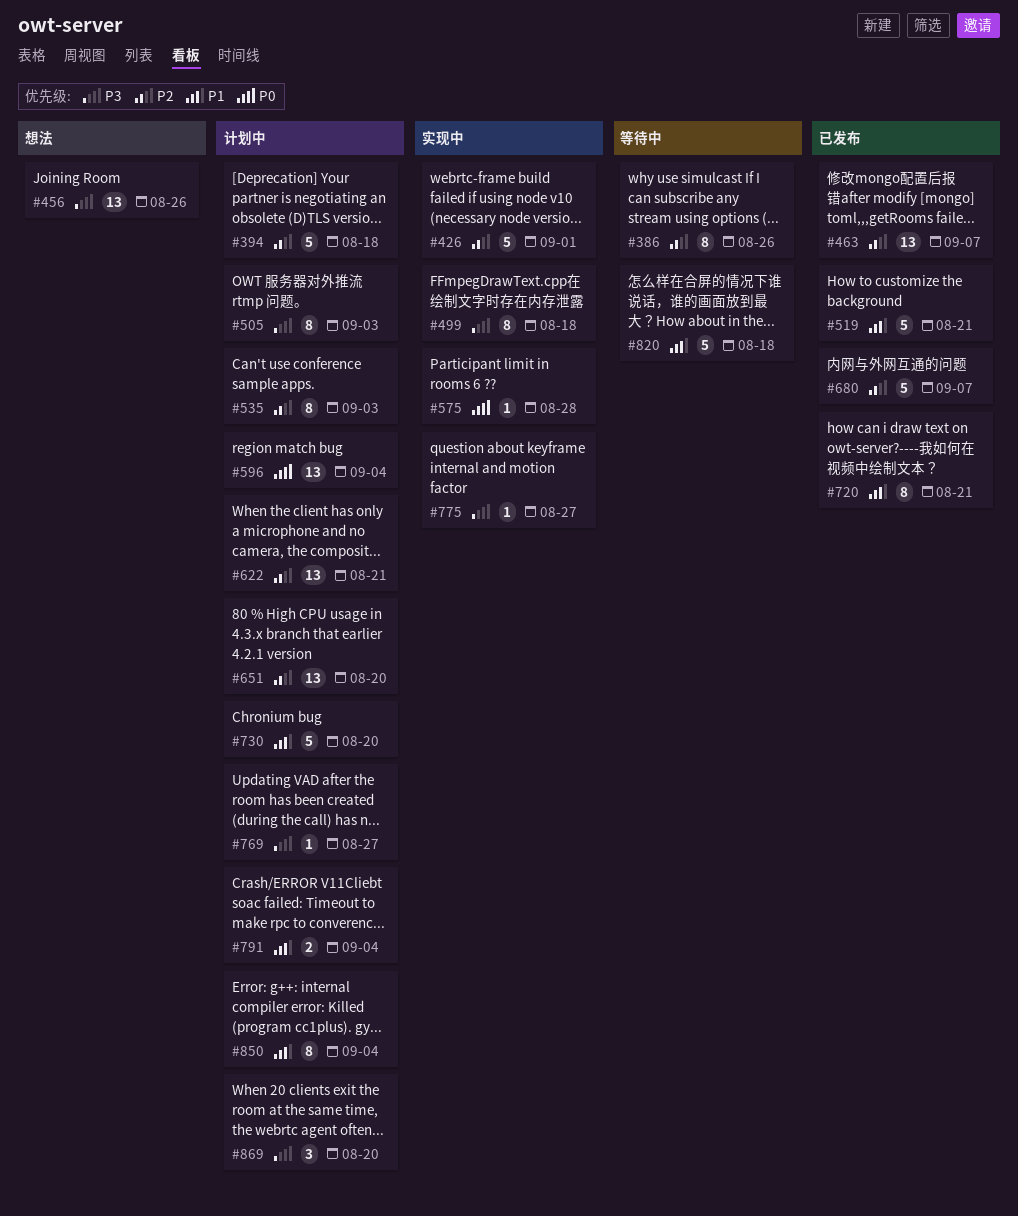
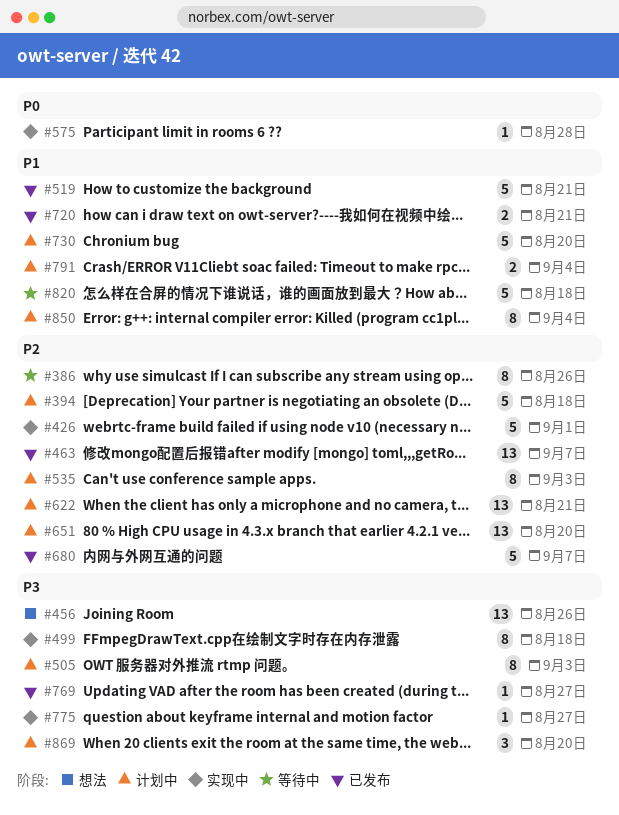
#596: present -> none
#720, estimate: 8 -> 2
#769, status: 计划中 -> 已发布

